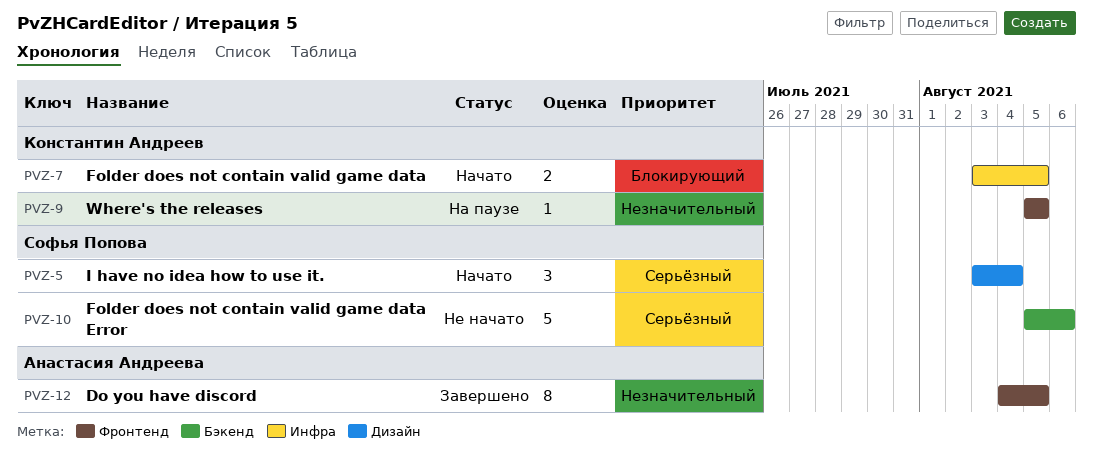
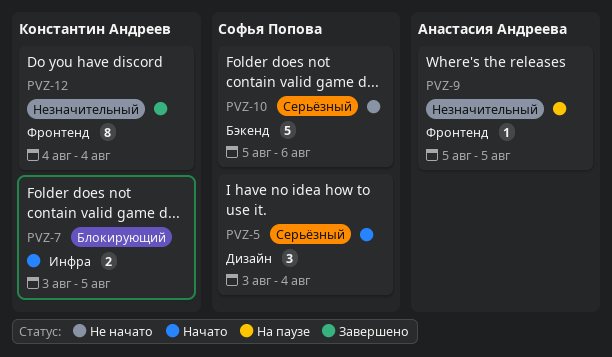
PVZ-9, owner: Константин Андреев -> Анастасия Андреева
PVZ-12, owner: Анастасия Андреева -> Константин Андреев
PVZ-12, due: Aug 5 -> Aug 4

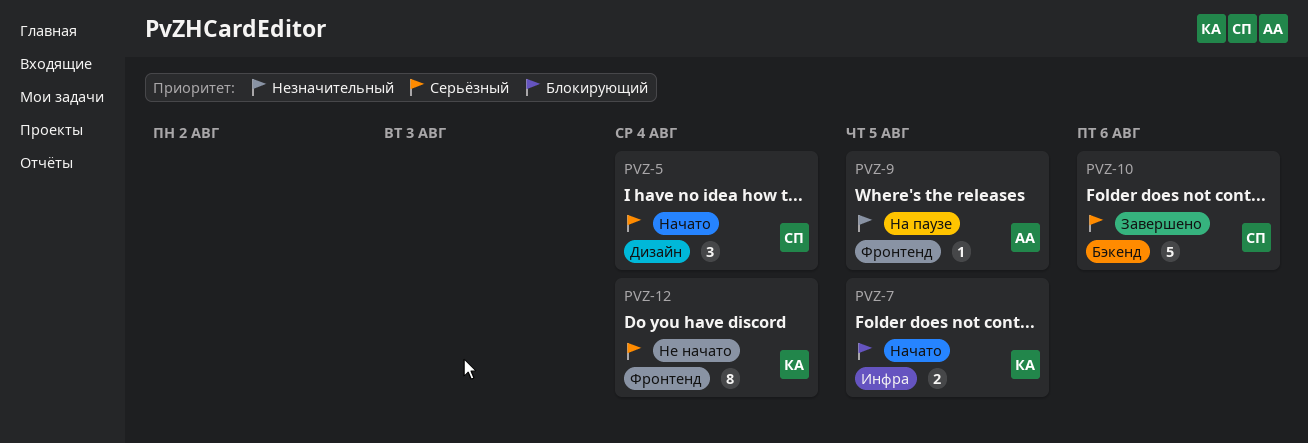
PVZ-10, status: Не начато -> Завершено
PVZ-12, status: Завершено -> Не начато
PVZ-12, priority: Незначительный -> Серьёзный

